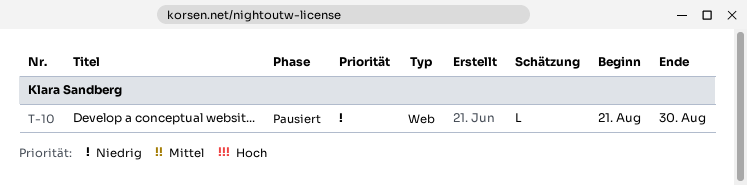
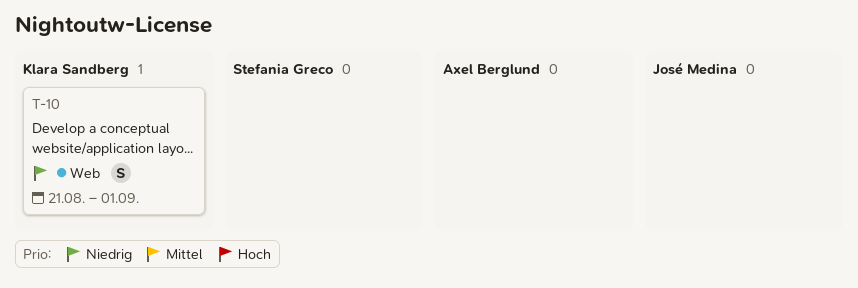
T-10, estimate: L -> S
T-10, due: Aug 30 -> Sep 1

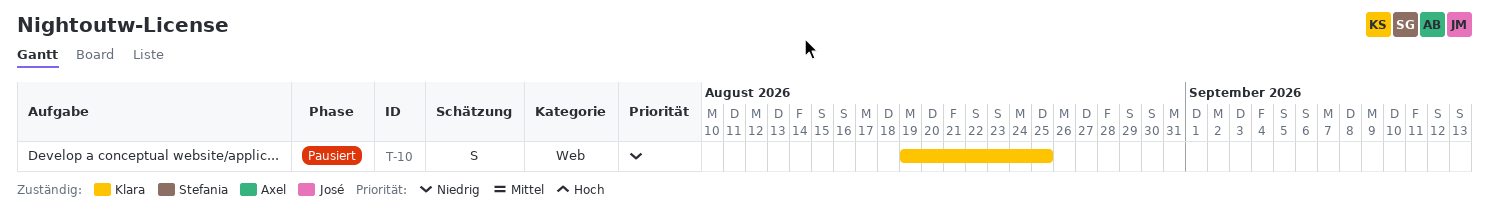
T-10, start: Aug 21 -> Aug 19
T-10, due: Sep 1 -> Aug 25

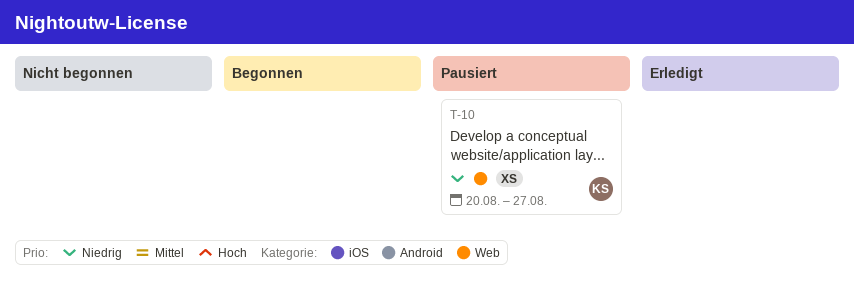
T-10, estimate: S -> XS
T-10, start: Aug 19 -> Aug 20
T-10, due: Aug 25 -> Aug 27

